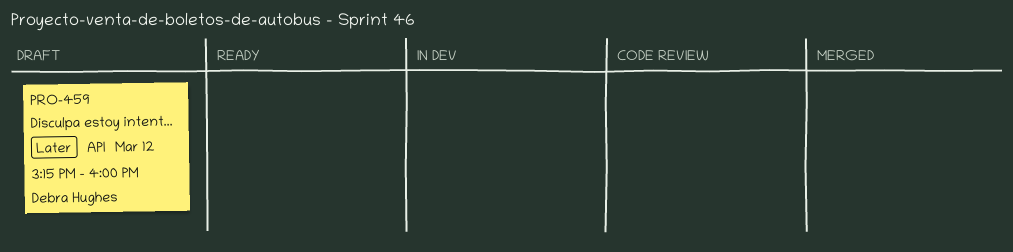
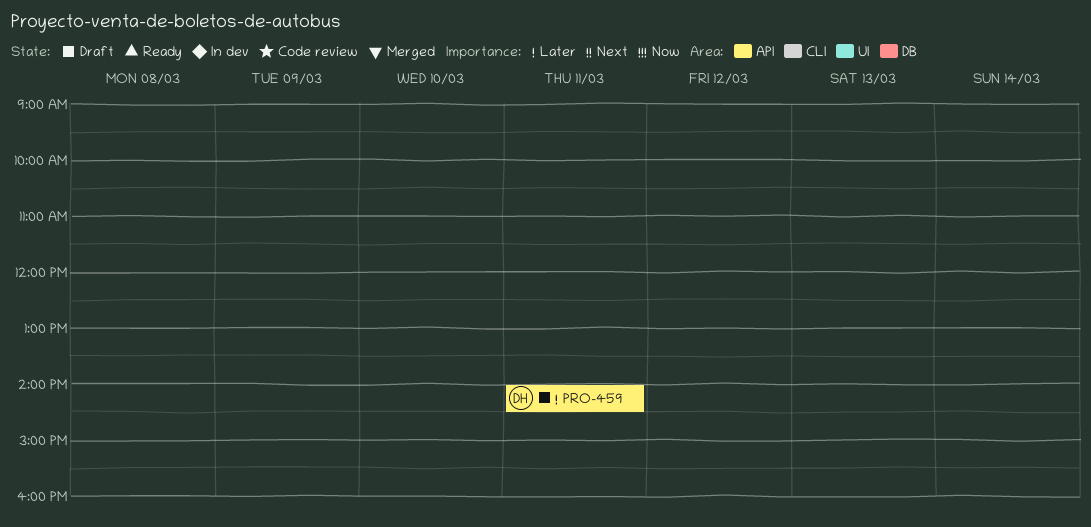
PRO-459, day: Mar 12 -> Mar 11
PRO-459, begins: 15:15 -> 14:00
PRO-459, ends: 16:00 -> 14:30

